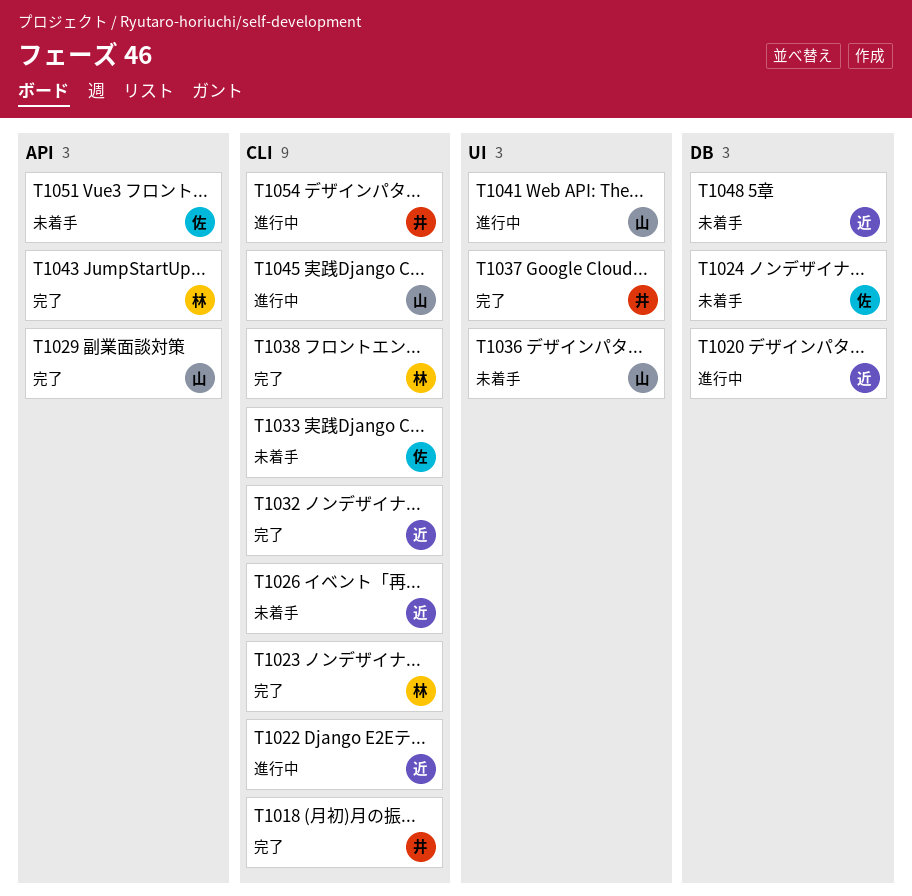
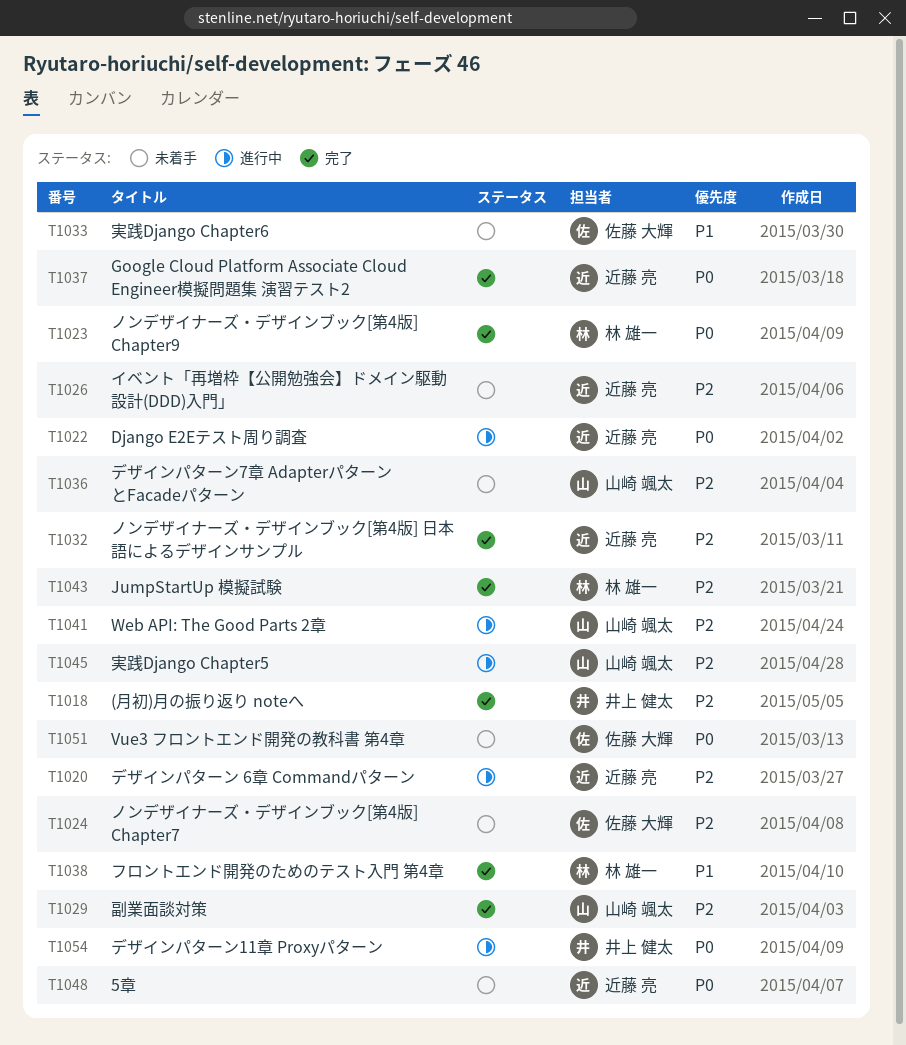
T1037, owner: 井上 健太 -> 近藤 亮

